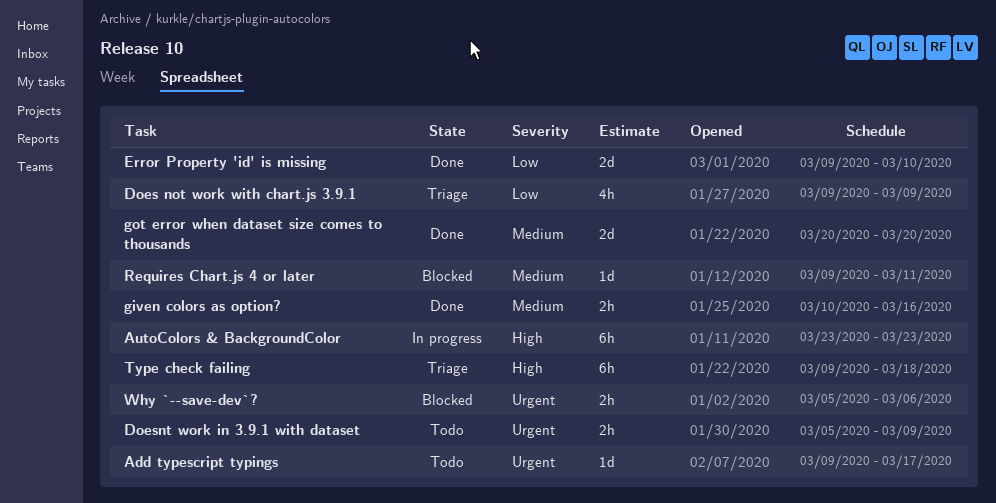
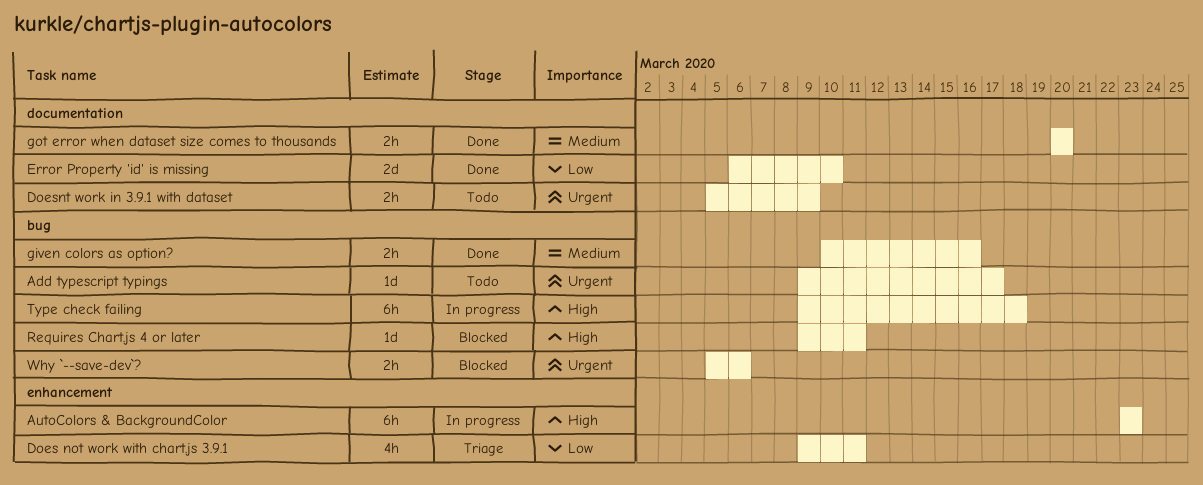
Does not work with chart.js 3.9.1, due: Mar 9 -> Mar 11
Error Property 'id' is missing, start: Mar 9 -> Mar 6
got error when dataset size comes to thousands, estimate: 2d -> 2h
Requires Chart.js 4 or later, priority: Medium -> High
Type check failing, status: Triage -> In progress

